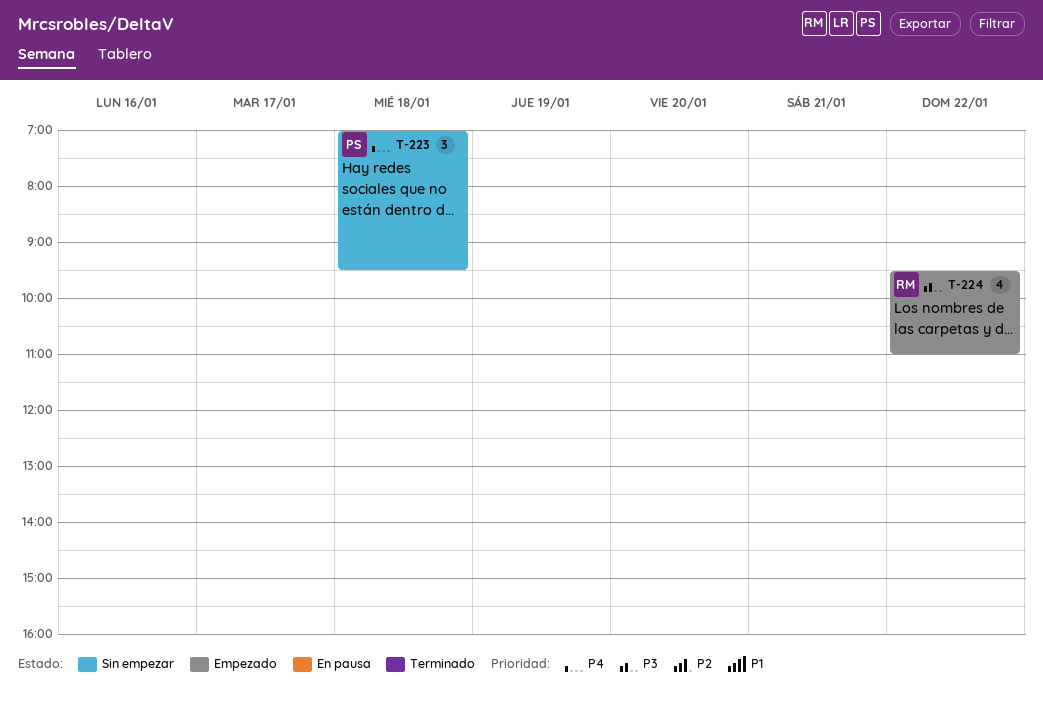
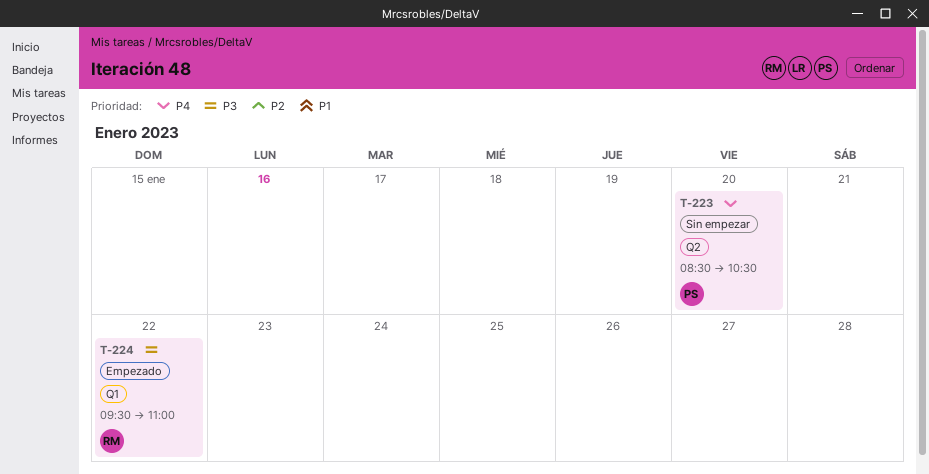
T-223, day: Jan 18 -> Jan 20
T-223, begins: 07:00 -> 08:30
T-223, ends: 09:30 -> 10:30

